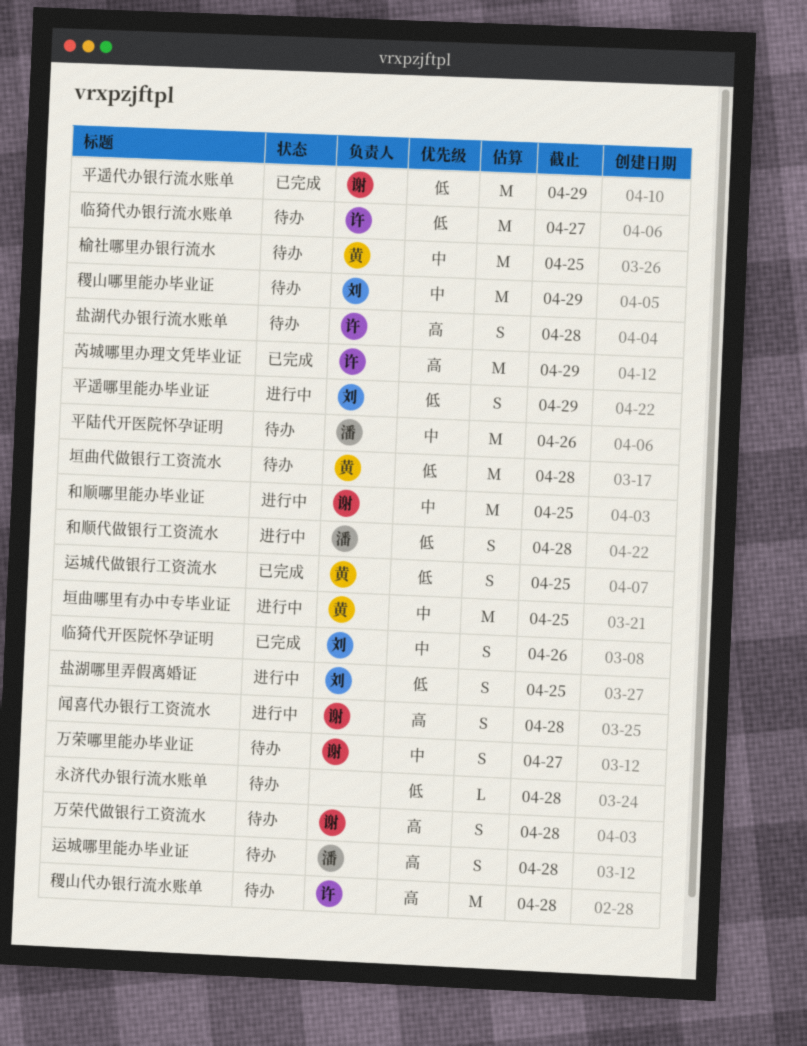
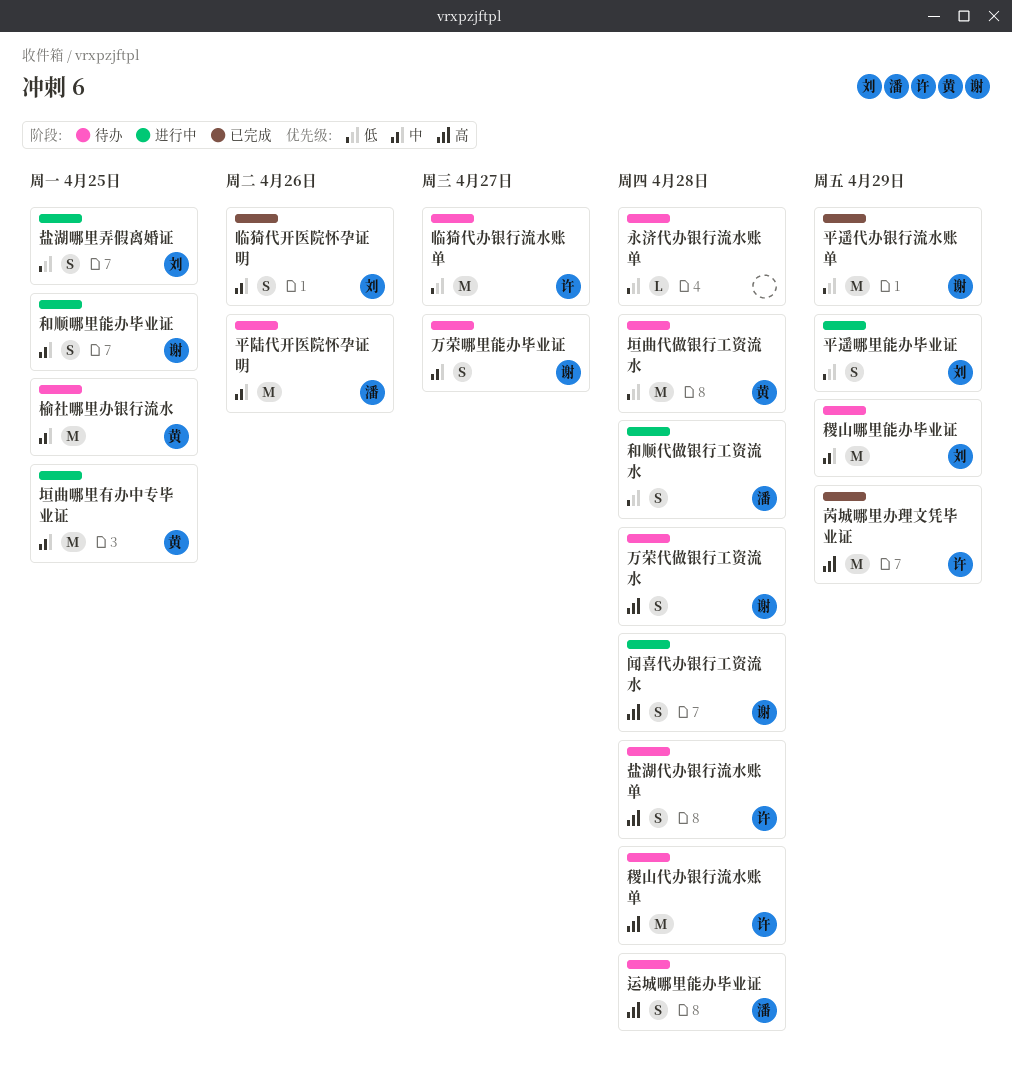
和顺哪里能办毕业证, estimate: M -> S
运城代做银行工资流水: present -> none

